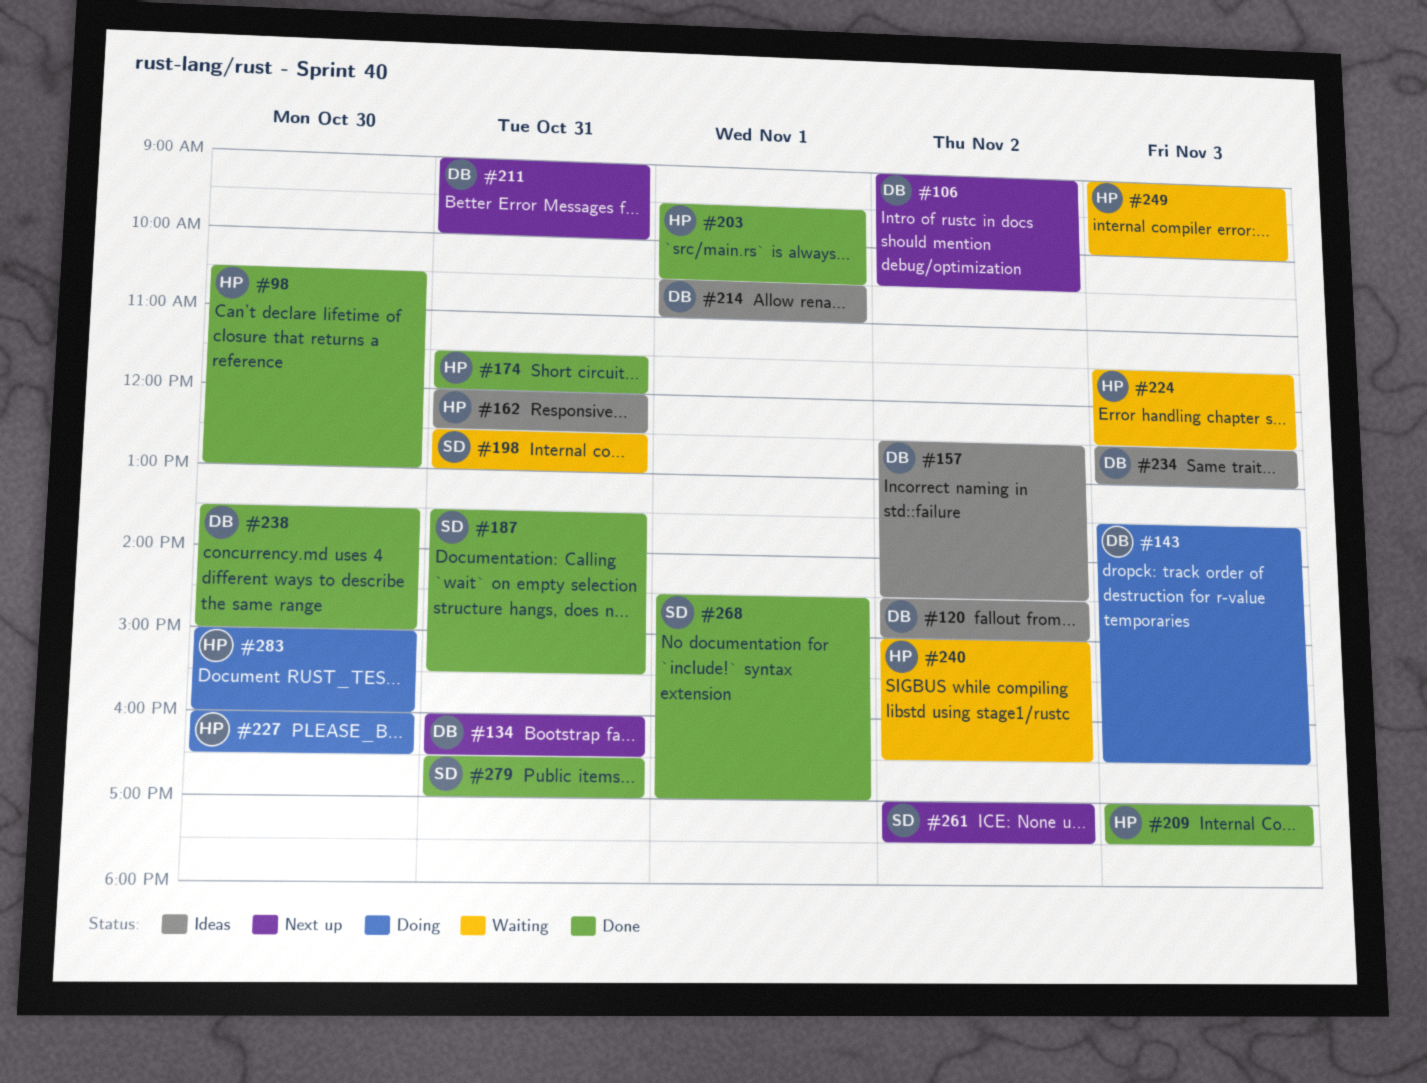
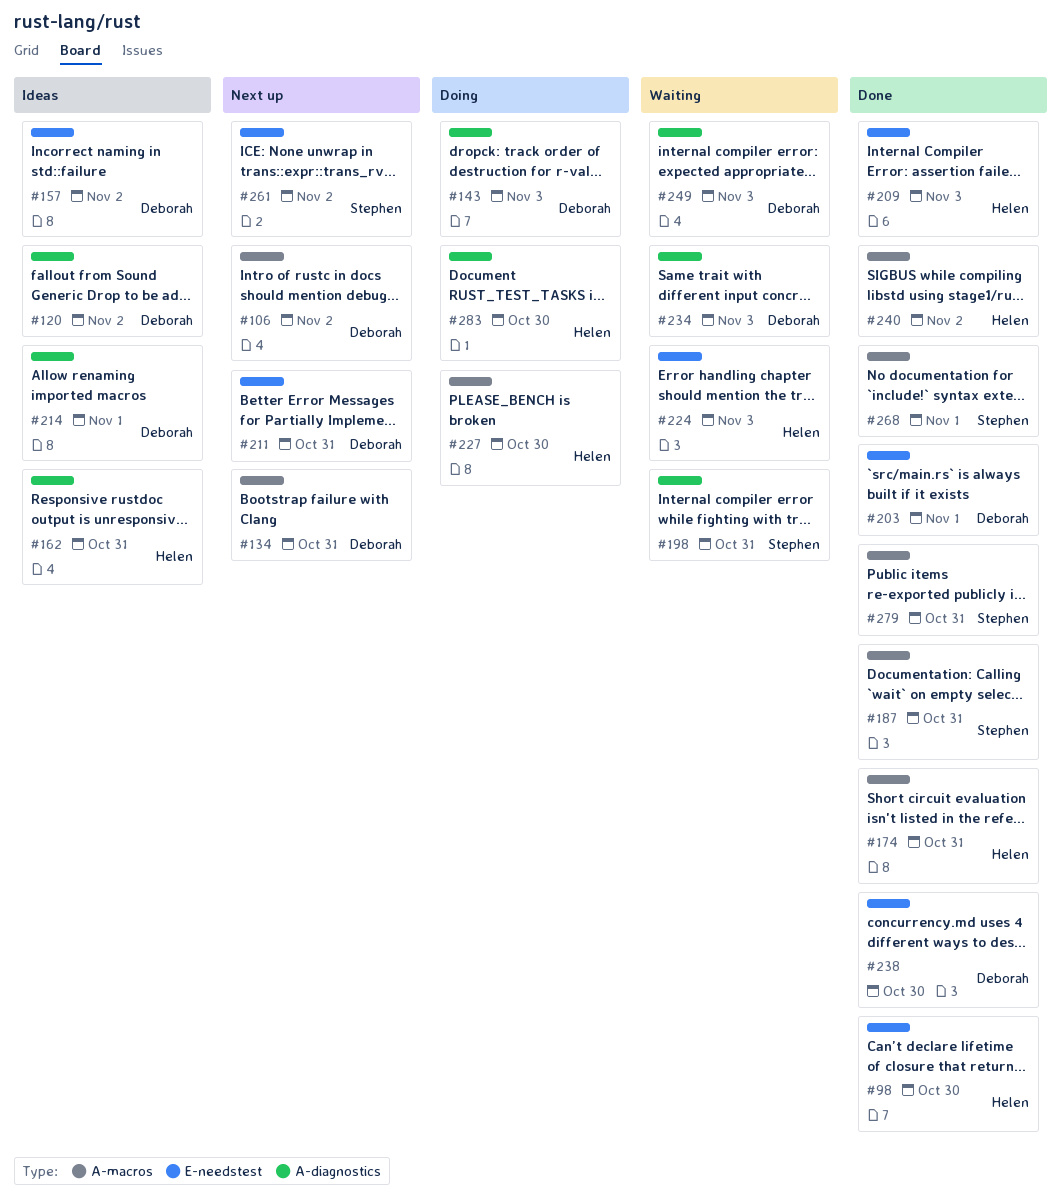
#203, owner: Helen -> Deborah
#234, status: Ideas -> Waiting
#240, status: Waiting -> Done
#249, owner: Helen -> Deborah

